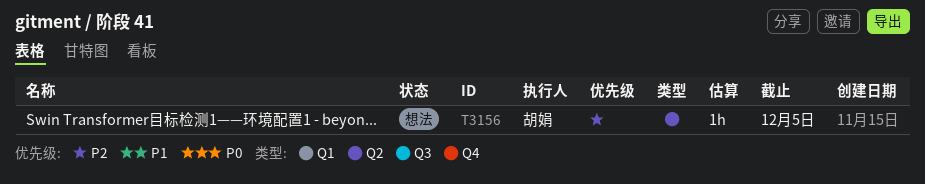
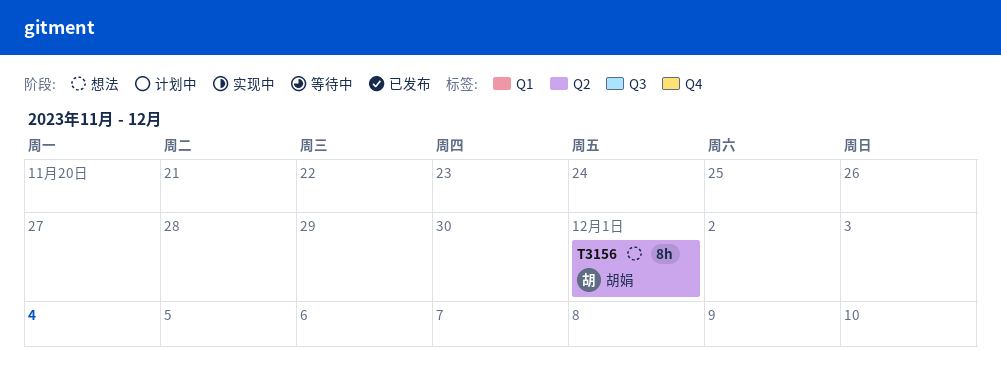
T3156, estimate: 1h -> 8h
T3156, due: Dec 5 -> Dec 1

